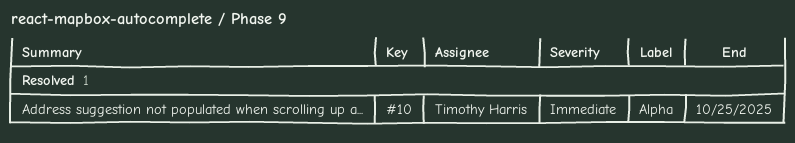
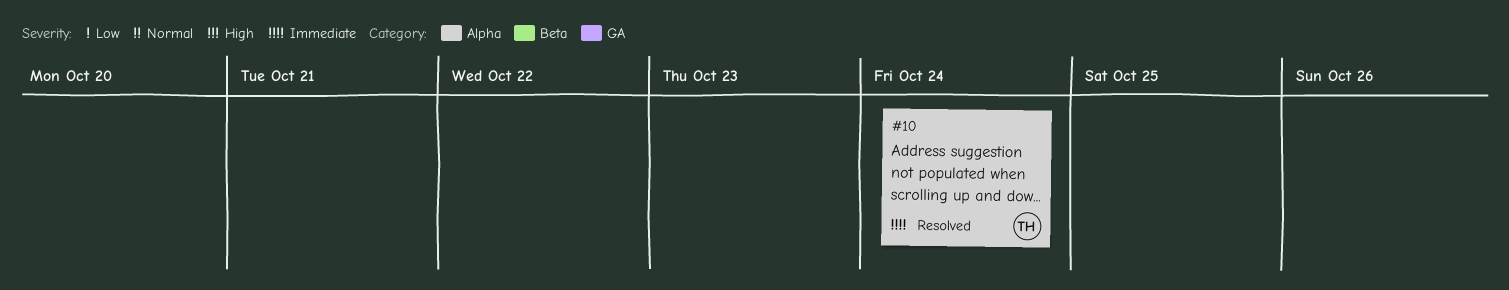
#10, due: Oct 25 -> Oct 24

